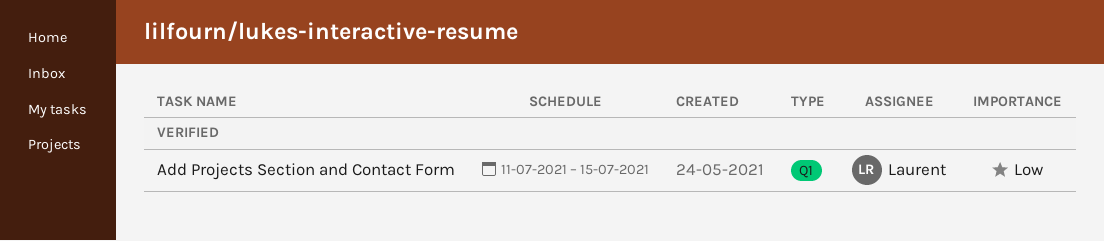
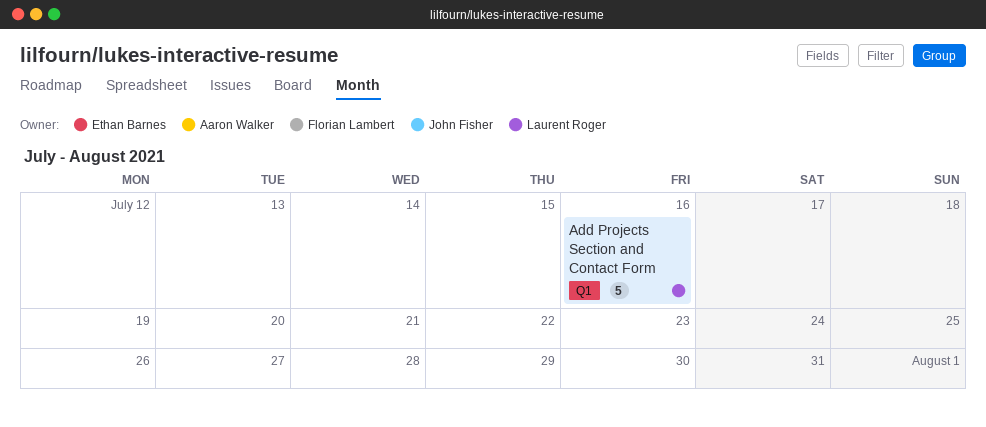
Add Projects Section and Contact Form, due: Jul 15 -> Jul 16

